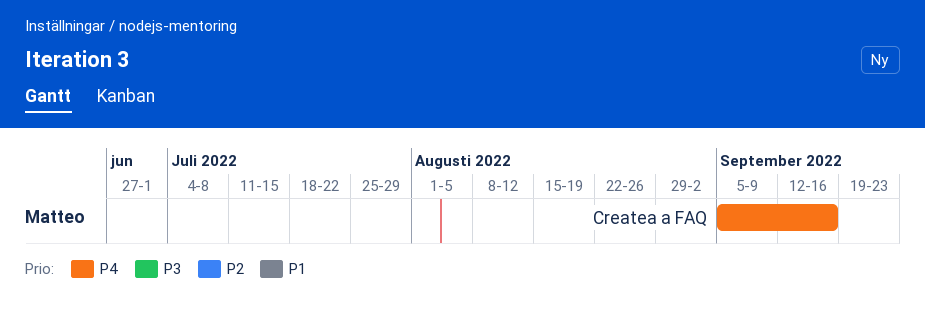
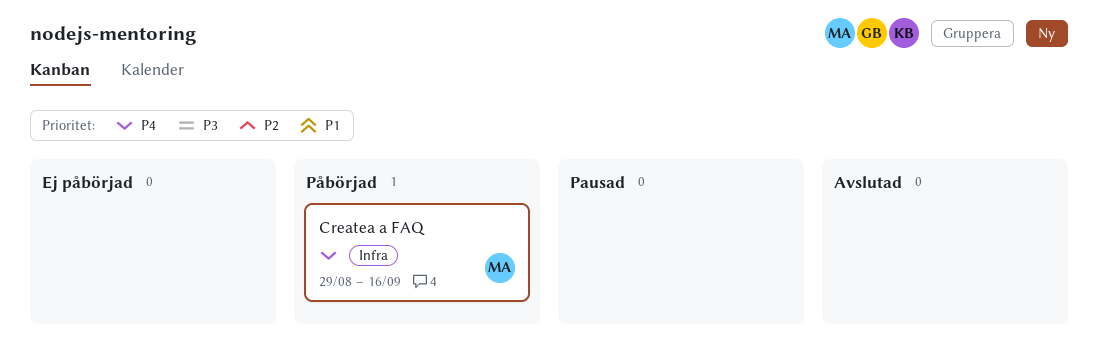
Createa a FAQ, start: Sep 5 -> Aug 29

